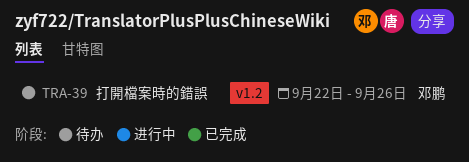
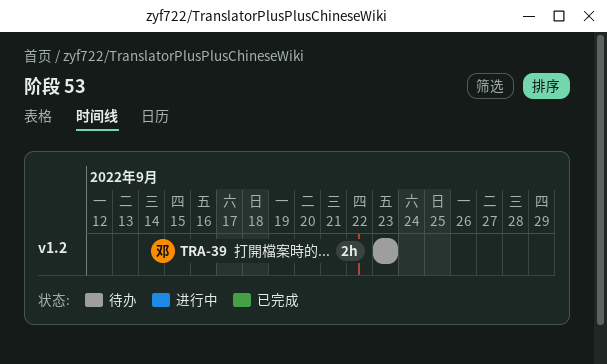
TRA-39, start: Sep 22 -> Sep 23
TRA-39, due: Sep 26 -> Sep 23

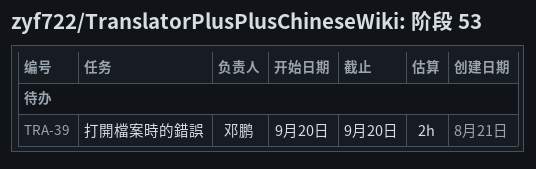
TRA-39, start: Sep 23 -> Sep 20
TRA-39, due: Sep 23 -> Sep 20

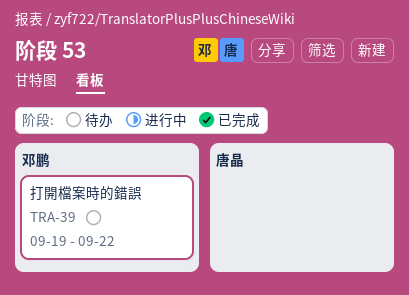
TRA-39, start: Sep 20 -> Sep 19
TRA-39, due: Sep 20 -> Sep 22

